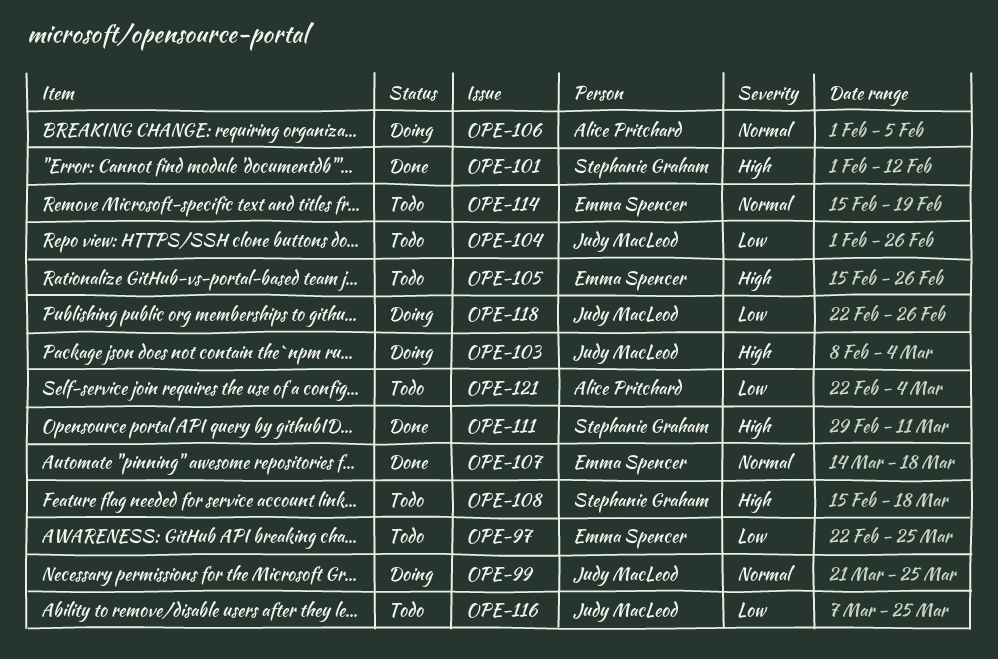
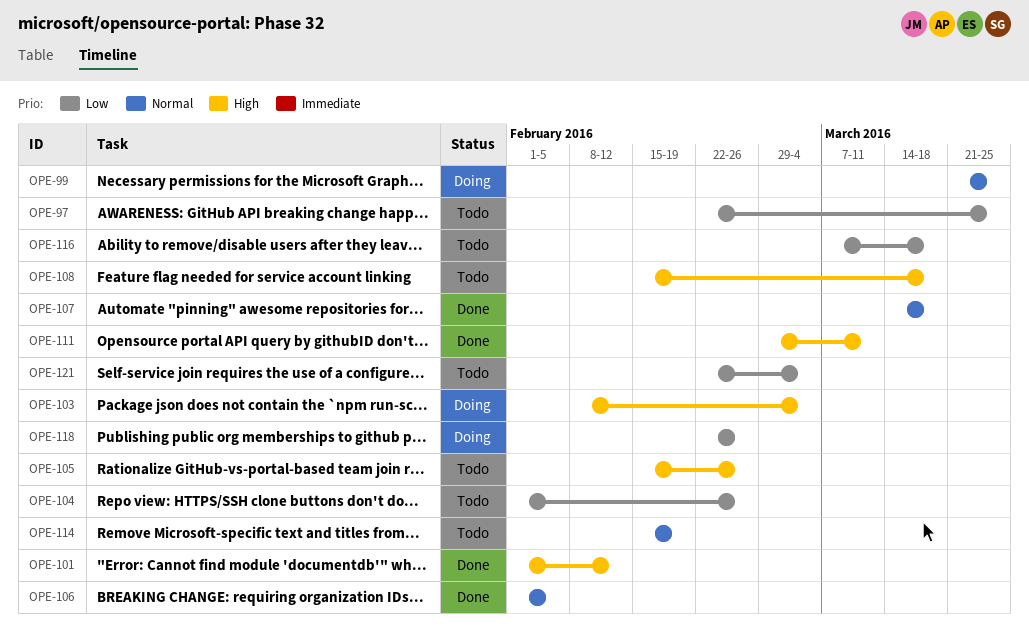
OPE-106, status: Doing -> Done
OPE-116, due: Mar 25 -> Mar 18

